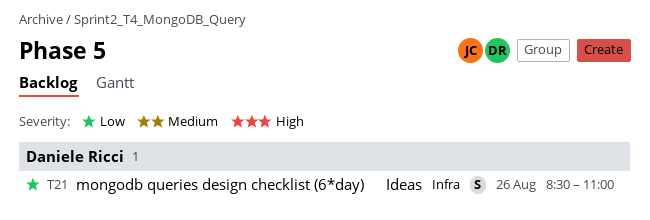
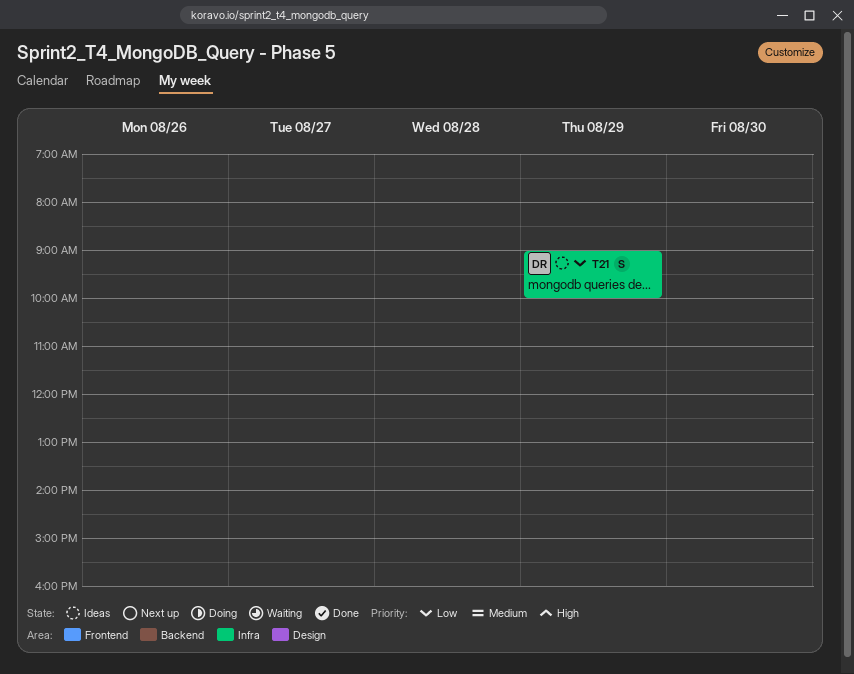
T21, day: Aug 26 -> Aug 29
T21, begins: 08:30 -> 09:00
T21, ends: 11:00 -> 10:00

